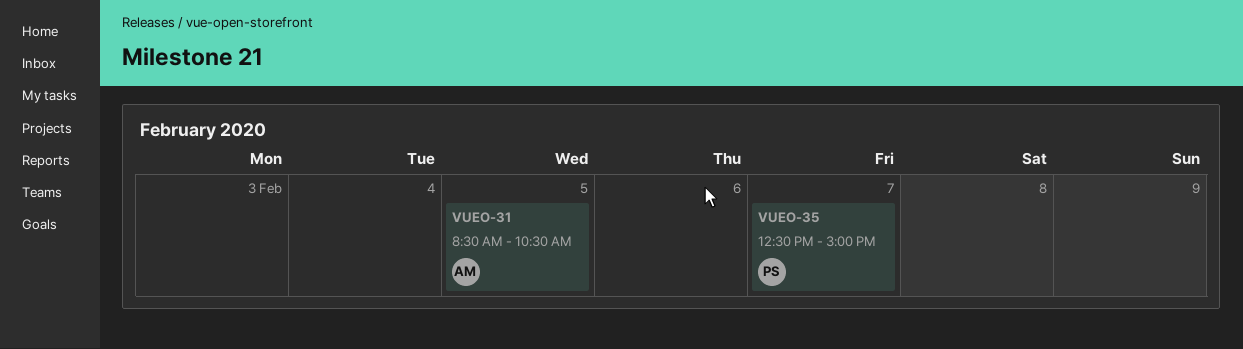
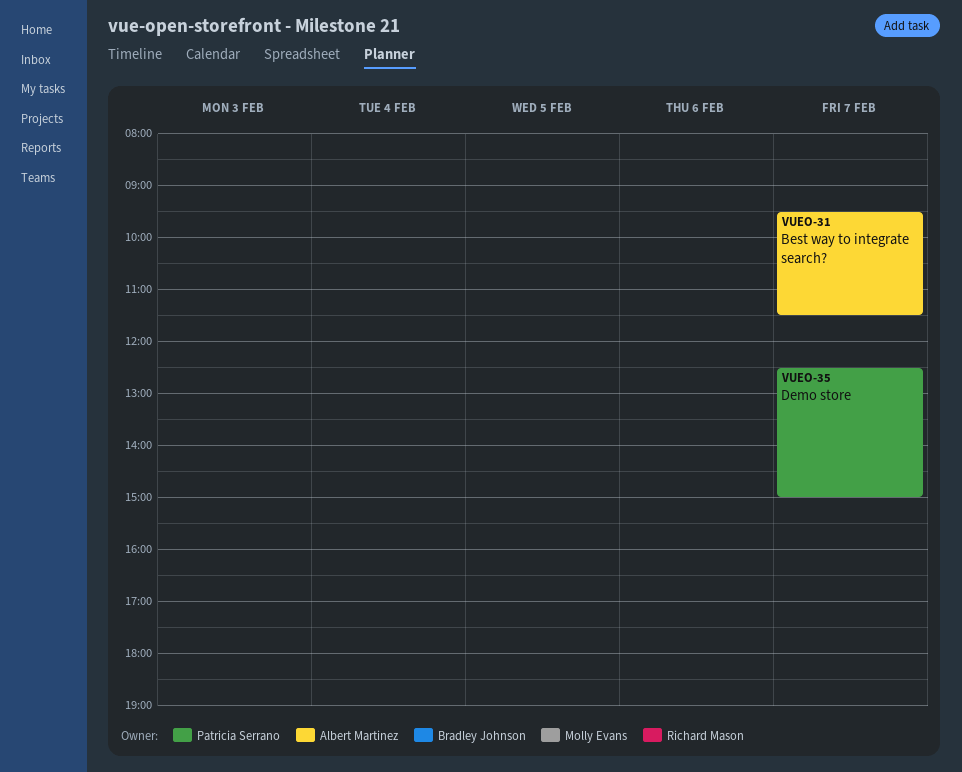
VUEO-31, day: Feb 5 -> Feb 7
VUEO-31, begins: 08:30 -> 09:30
VUEO-31, ends: 10:30 -> 11:30

